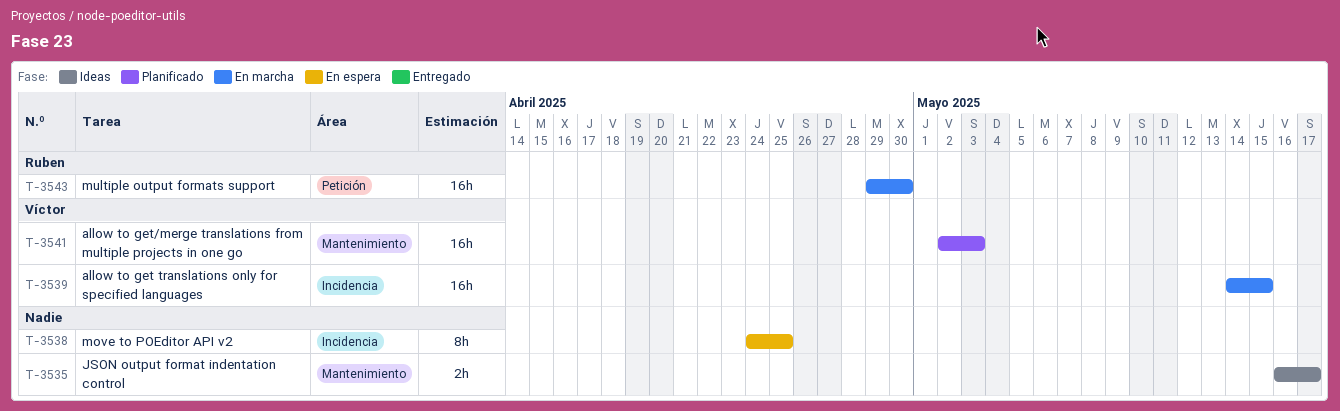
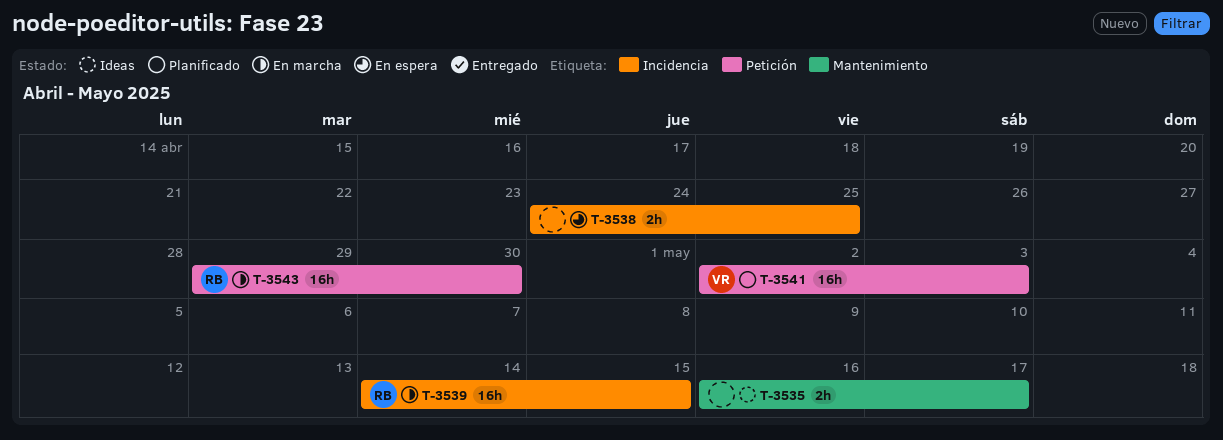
T-3538, estimate: 8h -> 2h
T-3539, owner: Víctor -> Ruben
T-3541, label: Mantenimiento -> Petición

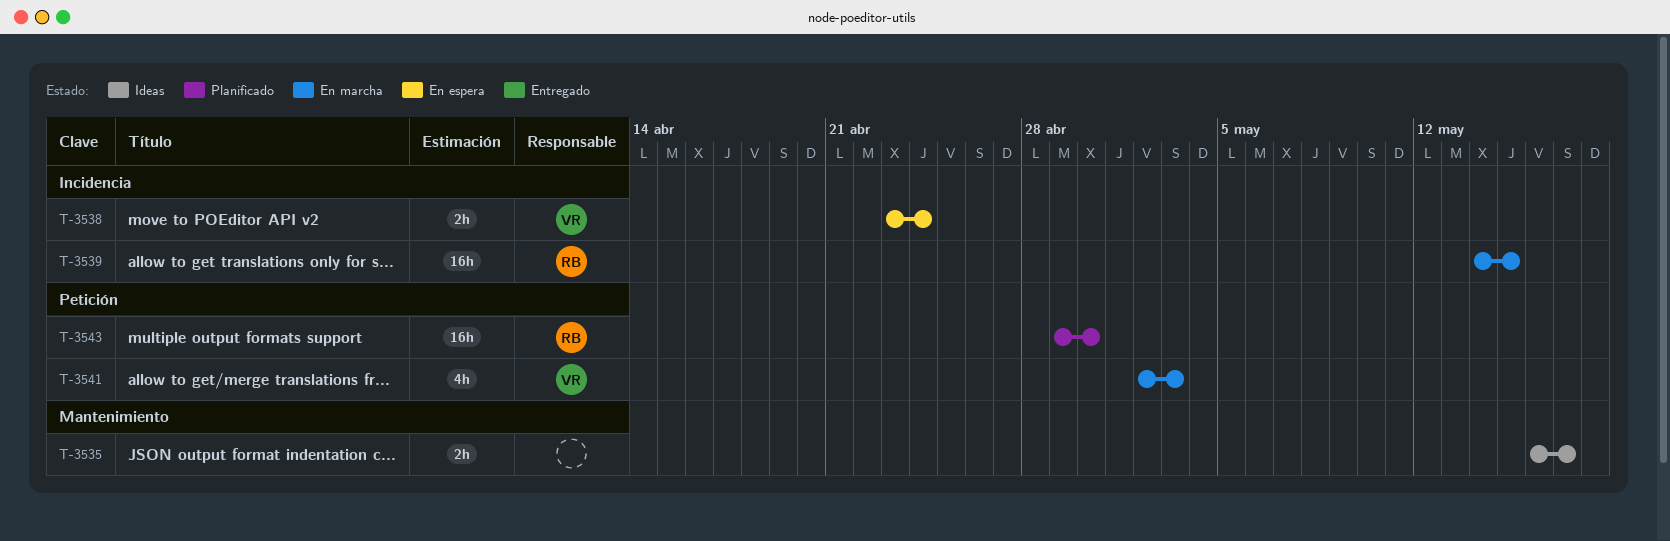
T-3538, owner: none -> VR
T-3538, start: Apr 24 -> Apr 23
T-3538, due: Apr 25 -> Apr 24
T-3541, status: Planificado -> En marcha
T-3541, estimate: 16h -> 4h
T-3543, status: En marcha -> Planificado

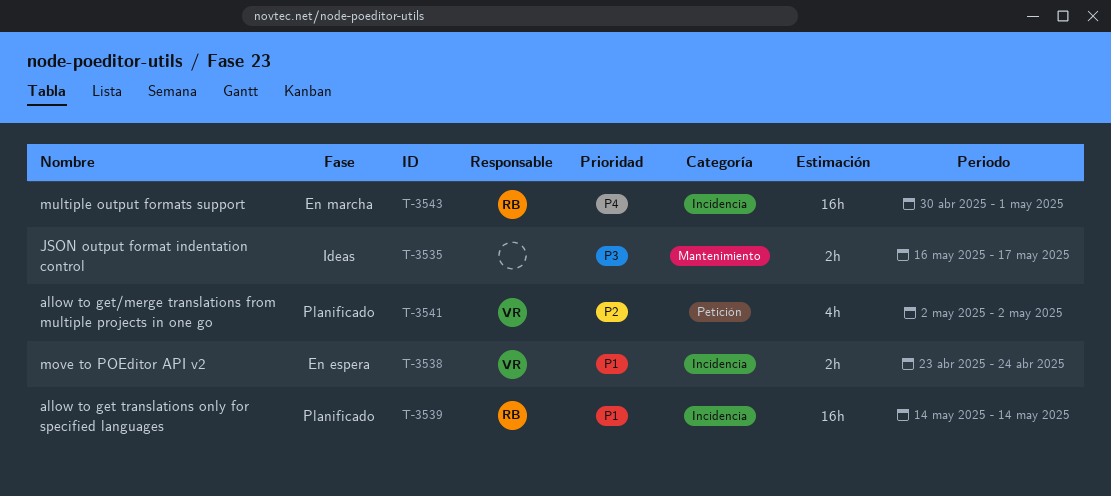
T-3539, status: En marcha -> Planificado
T-3539, due: May 15 -> May 14
T-3541, status: En marcha -> Planificado
T-3541, due: May 3 -> May 2
T-3543, status: Planificado -> En marcha
T-3543, label: Petición -> Incidencia
T-3543, start: Apr 29 -> Apr 30
T-3543, due: Apr 30 -> May 1

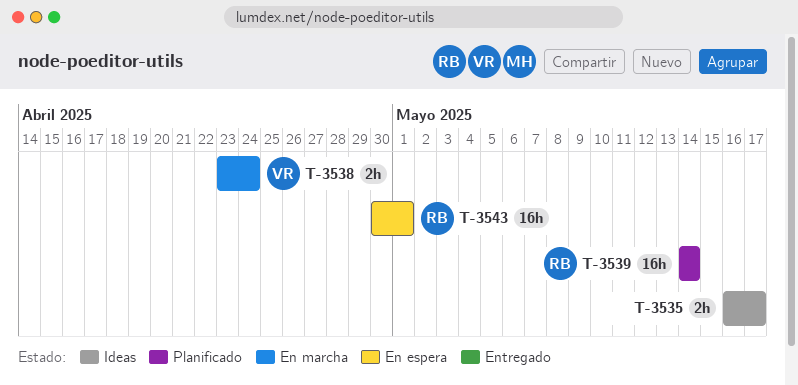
T-3538, status: En espera -> En marcha
T-3541: present -> none
T-3543, status: En marcha -> En espera

